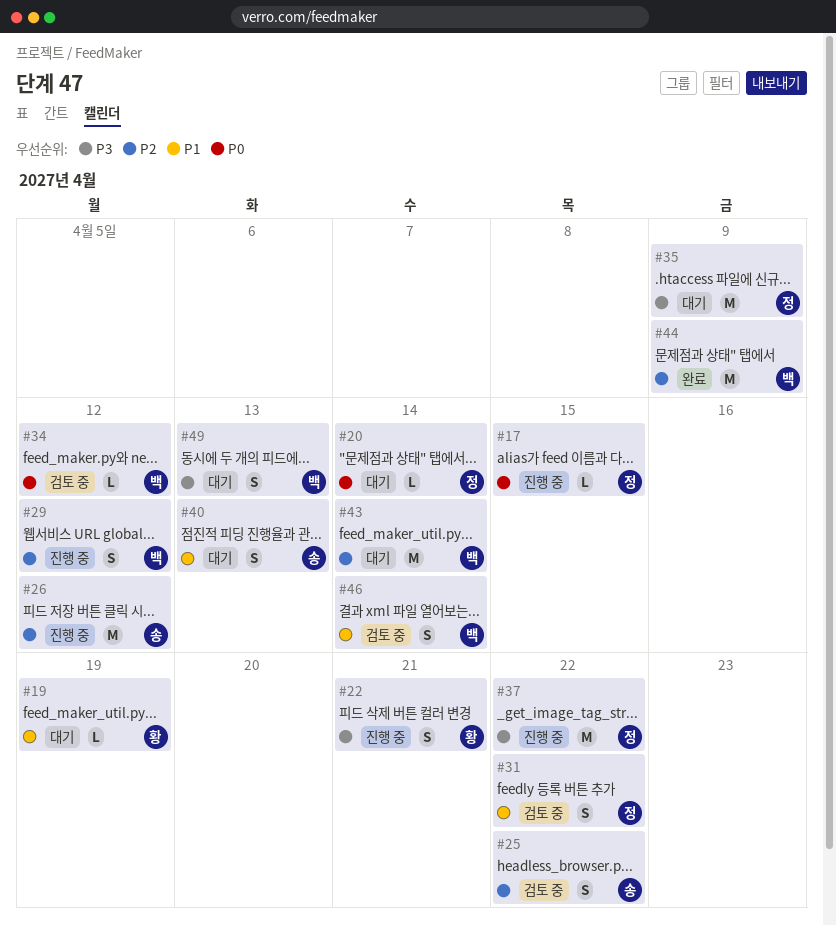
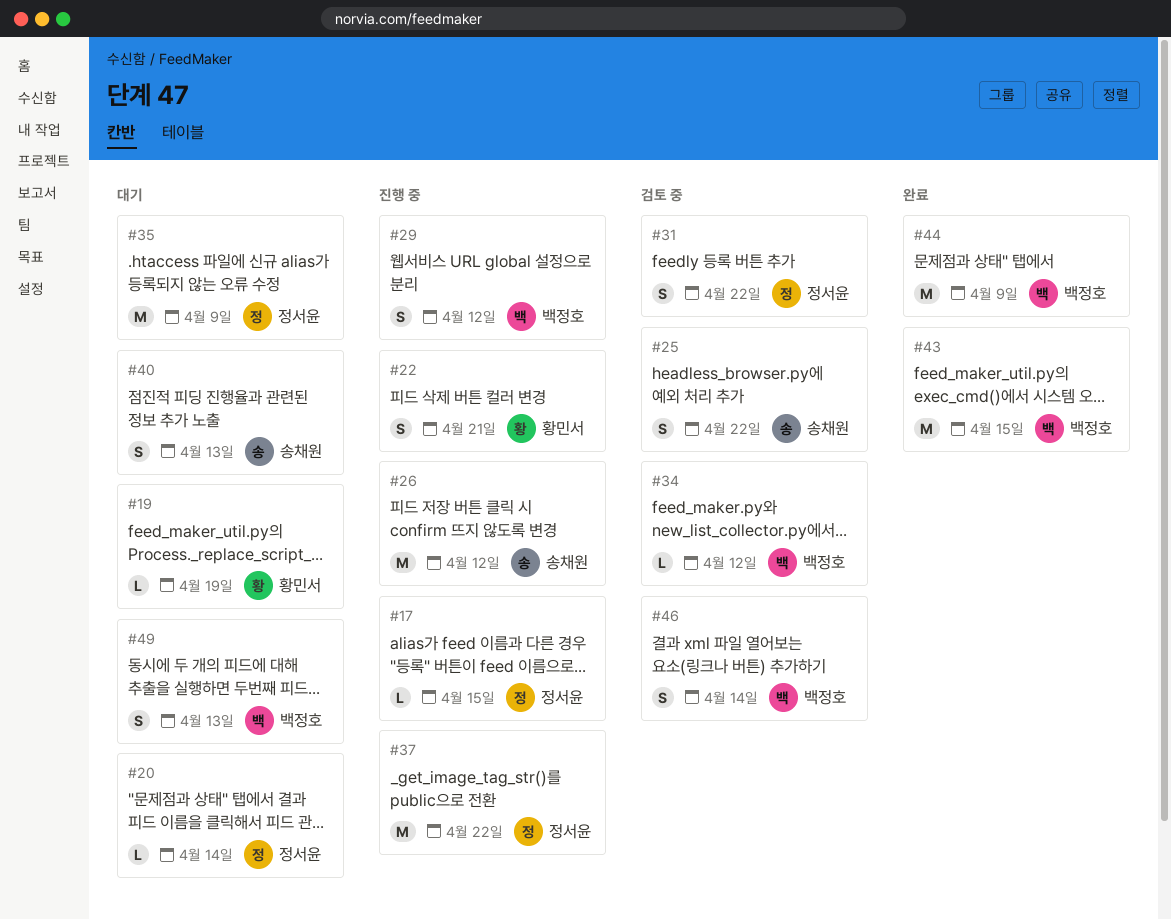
#43, status: 대기 -> 완료
#43, due: Apr 14 -> Apr 15

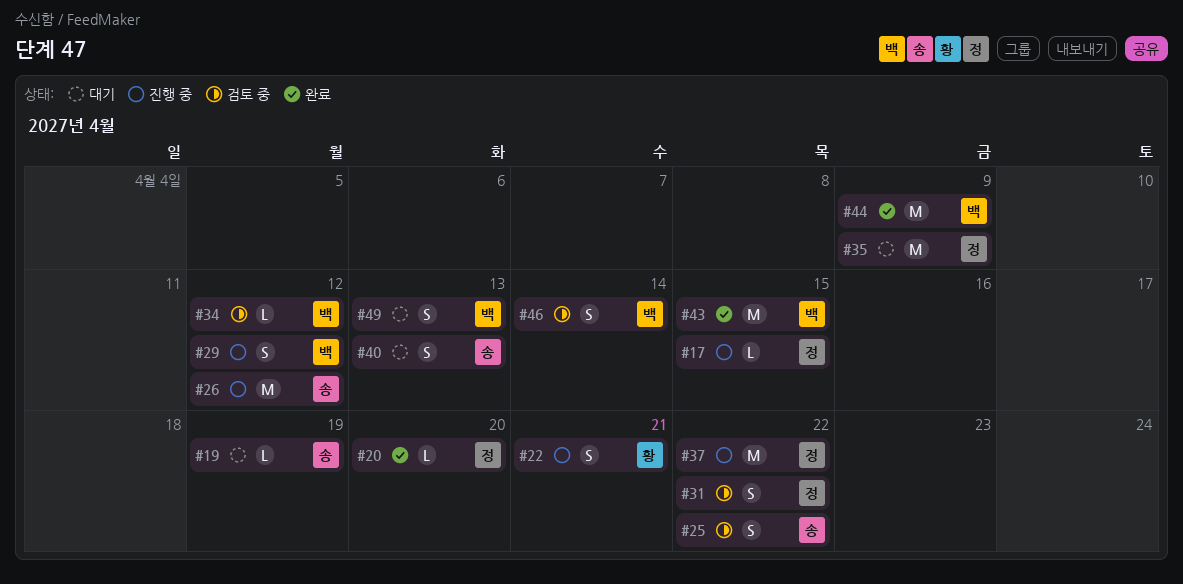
#19, owner: 황민서 -> 송채원
#20, status: 대기 -> 완료
#20, due: Apr 14 -> Apr 20

